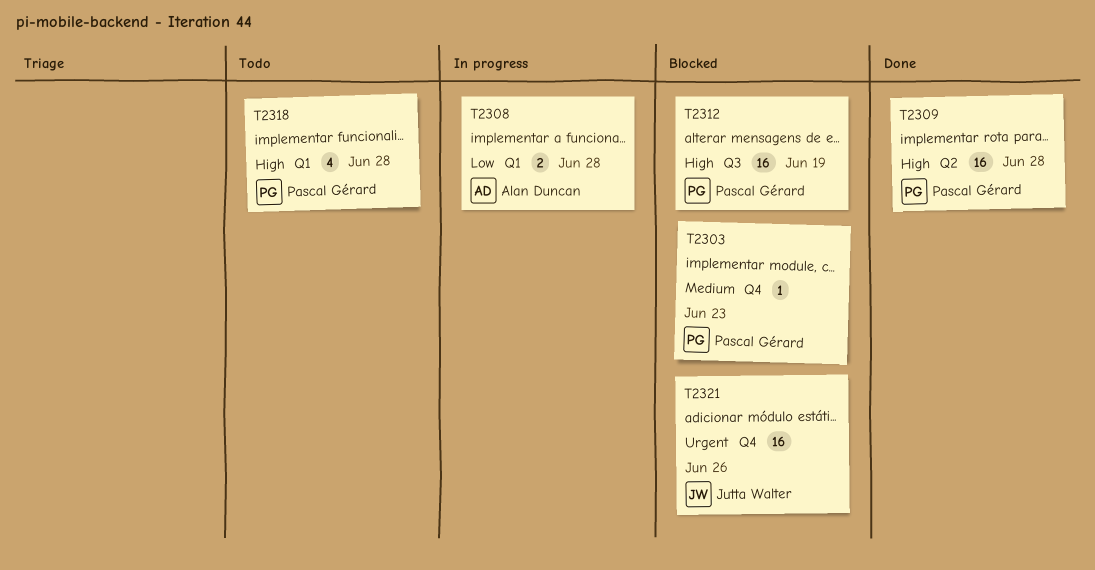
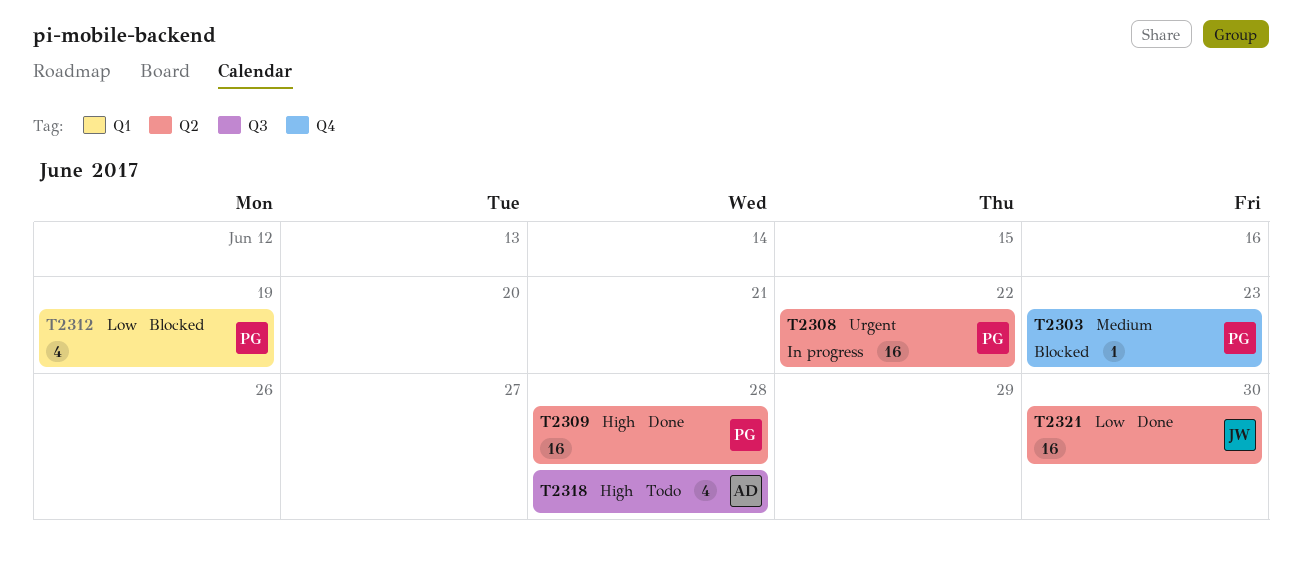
T2308, owner: Alan Duncan -> Pascal Gérard
T2308, priority: Low -> Urgent
T2308, label: Q1 -> Q2
T2308, estimate: 2 -> 16
T2308, due: Jun 28 -> Jun 22
T2312, priority: High -> Low
T2312, label: Q3 -> Q1
T2312, estimate: 16 -> 4
T2318, owner: Pascal Gérard -> Alan Duncan
T2318, label: Q1 -> Q3
T2321, status: Blocked -> Done
T2321, priority: Urgent -> Low
T2321, label: Q4 -> Q2
T2321, due: Jun 26 -> Jun 30

